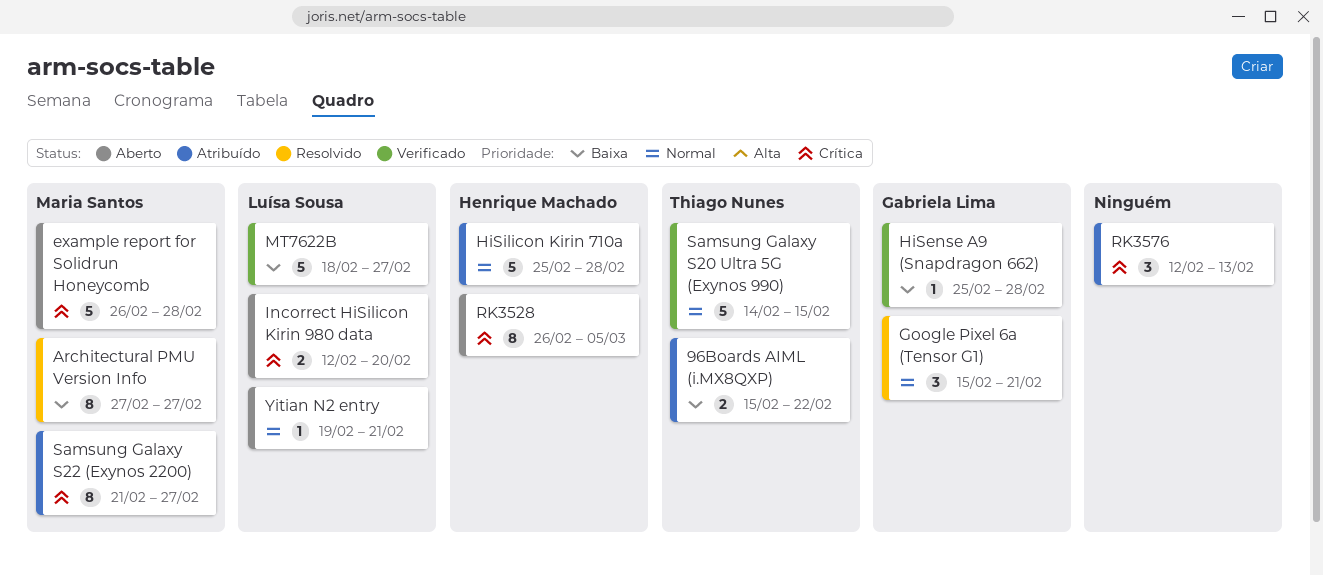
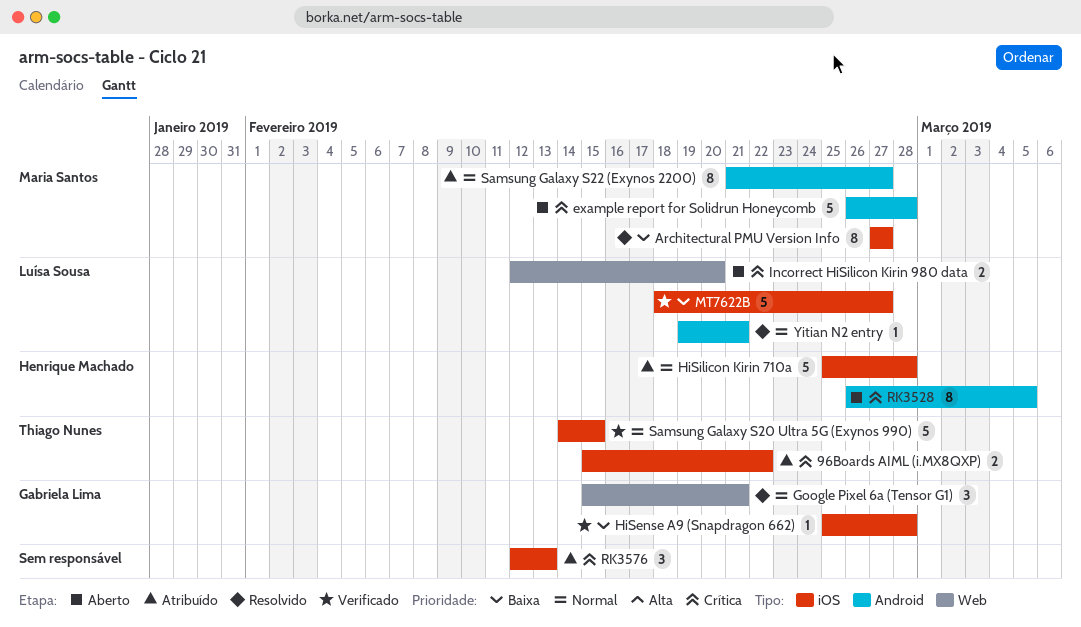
96Boards AIML (i.MX8QXP), priority: Baixa -> Crítica
Samsung Galaxy S22 (Exynos 2200), priority: Crítica -> Normal
Yitian N2 entry, status: Aberto -> Resolvido

